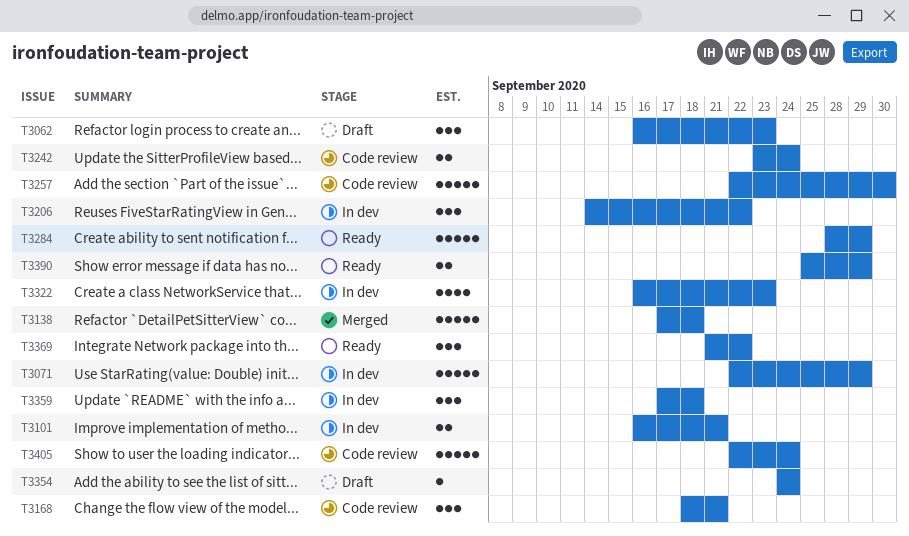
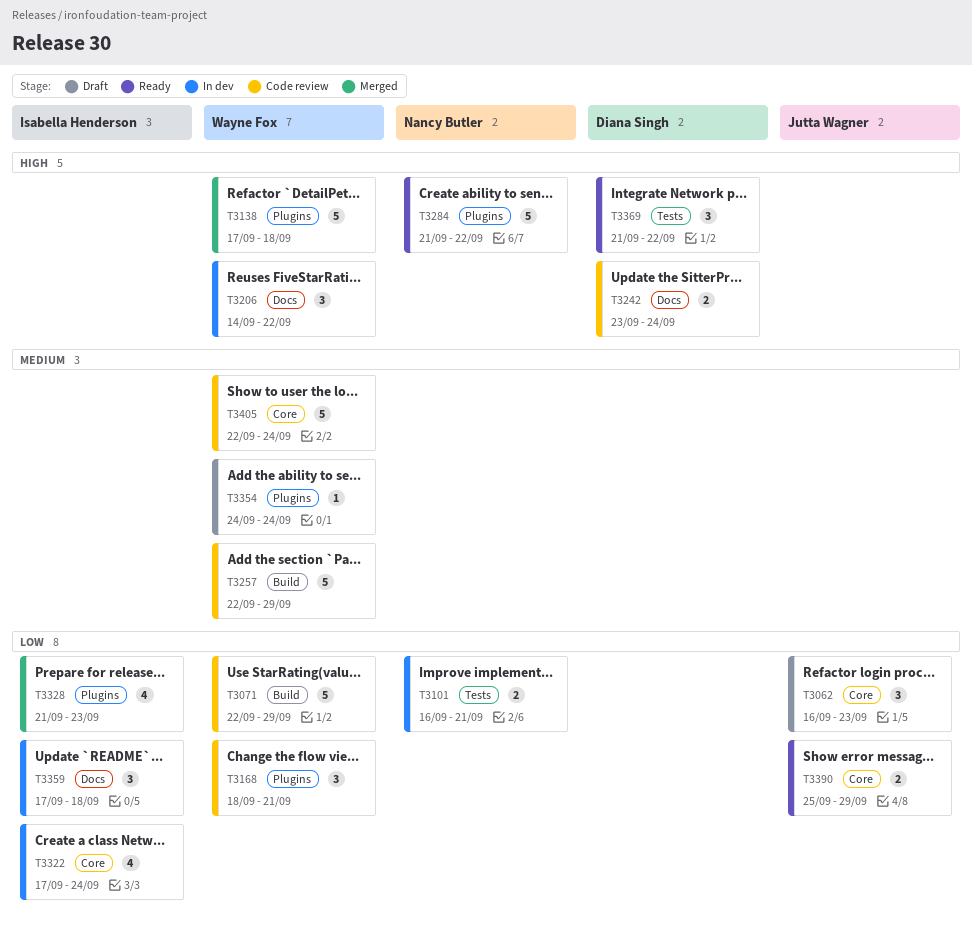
T3071, status: In dev -> Code review
T3257, due: Sep 30 -> Sep 29
T3284, start: Sep 28 -> Sep 21
T3284, due: Sep 29 -> Sep 22
T3322, start: Sep 16 -> Sep 17
T3322, due: Sep 23 -> Sep 24
T3328: none -> present

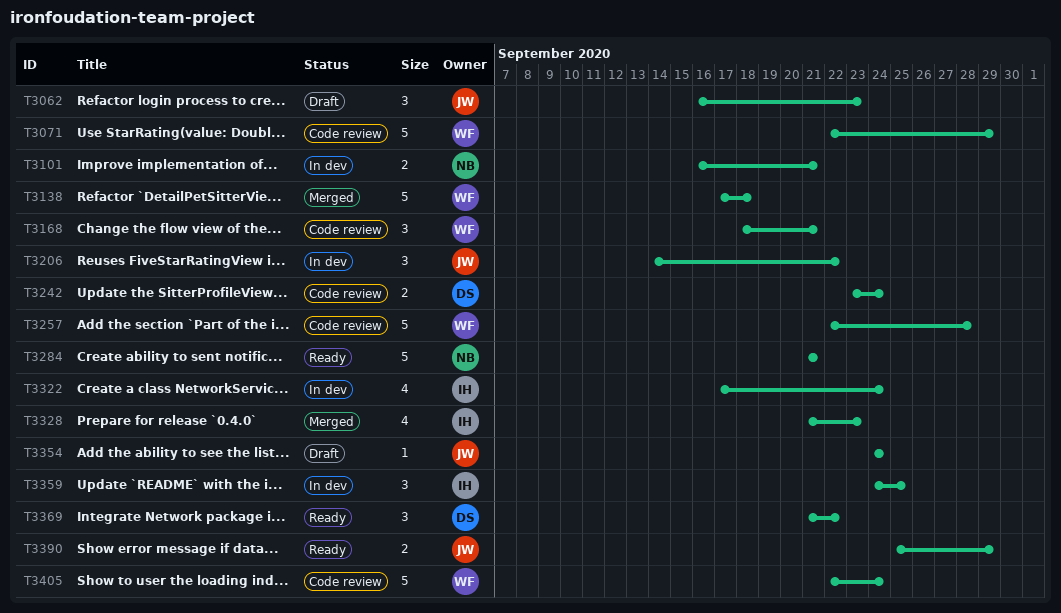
T3206, owner: Wayne Fox -> Jutta Wagner
T3257, due: Sep 29 -> Sep 28
T3284, due: Sep 22 -> Sep 21
T3354, owner: Wayne Fox -> Jutta Wagner
T3359, start: Sep 17 -> Sep 24
T3359, due: Sep 18 -> Sep 25

